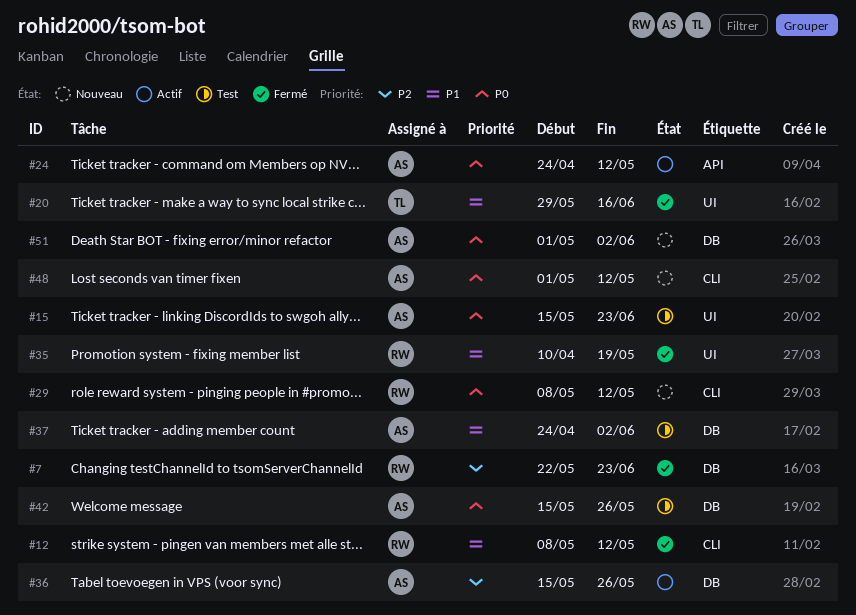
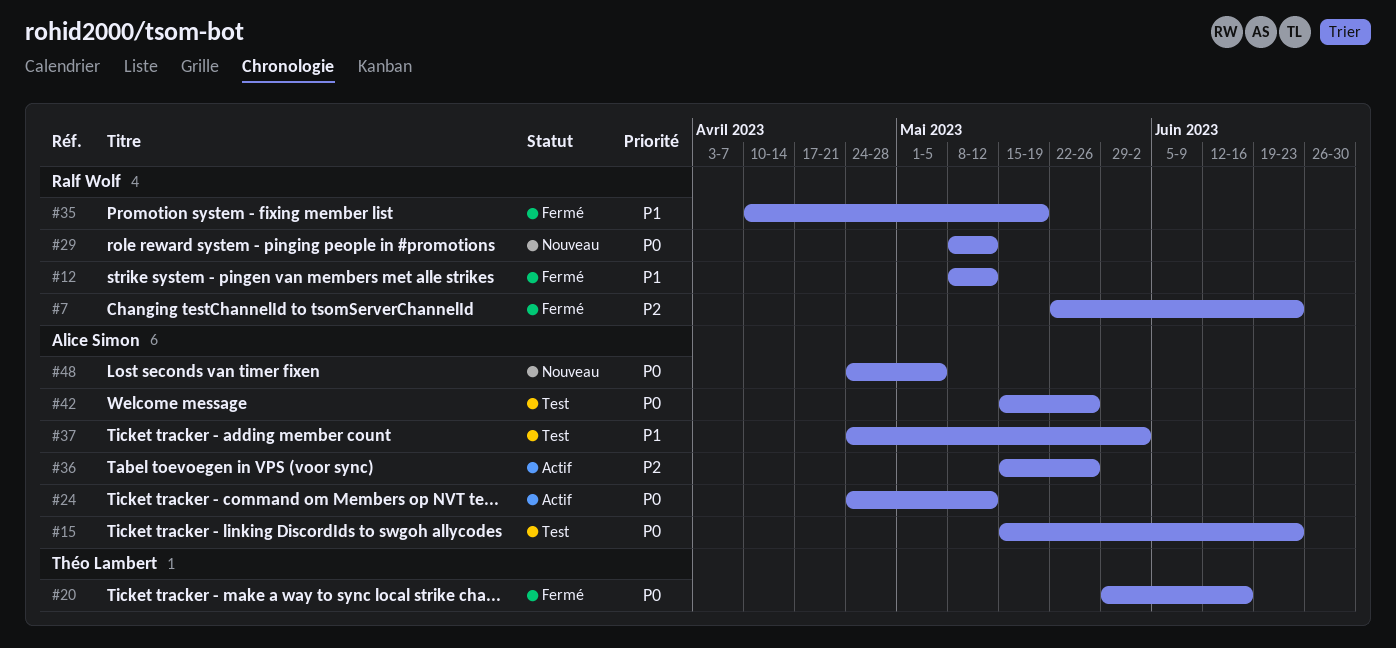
#20, priority: P1 -> P0
#48, start: May 1 -> Apr 24
#48, due: May 12 -> May 5
#51: present -> none

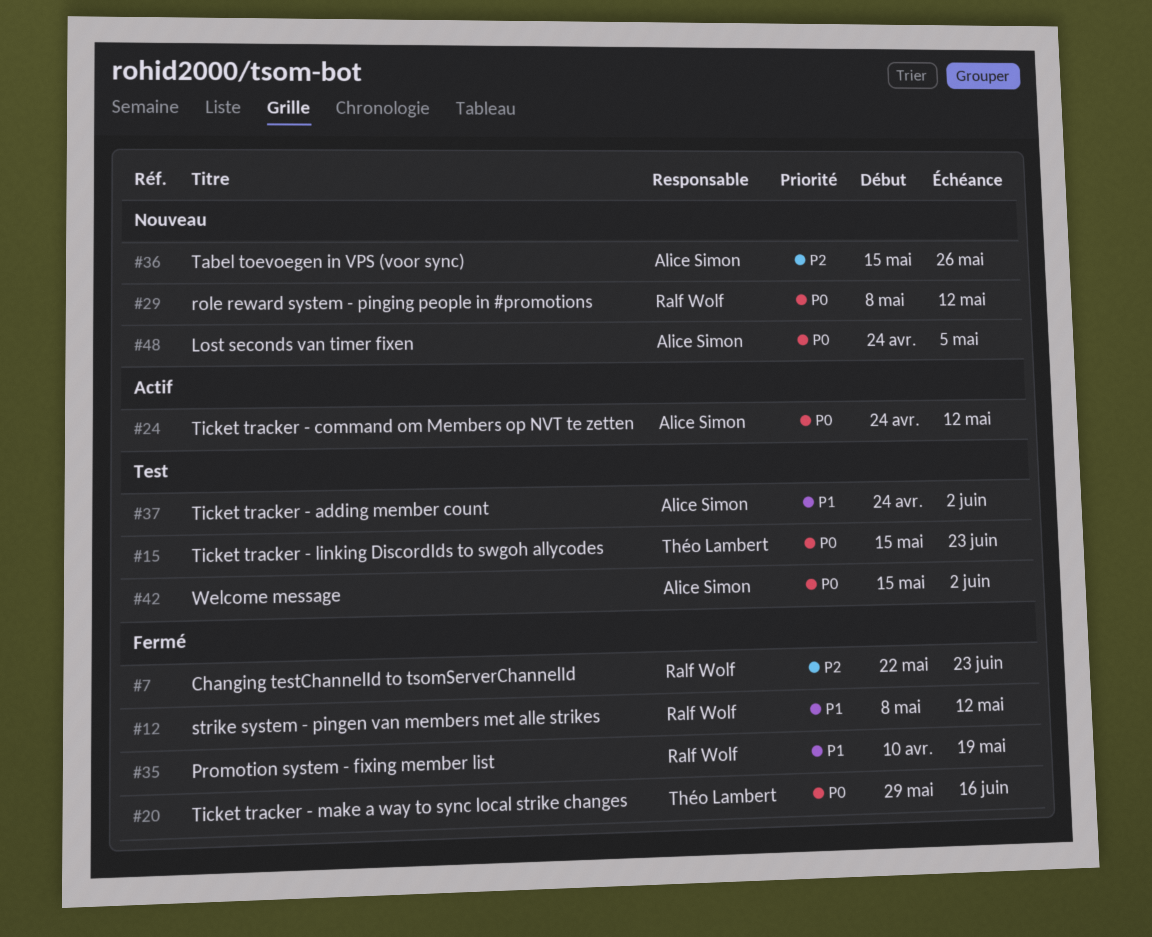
#15, owner: Alice Simon -> Théo Lambert
#36, status: Actif -> Nouveau
#42, due: May 26 -> Jun 2

